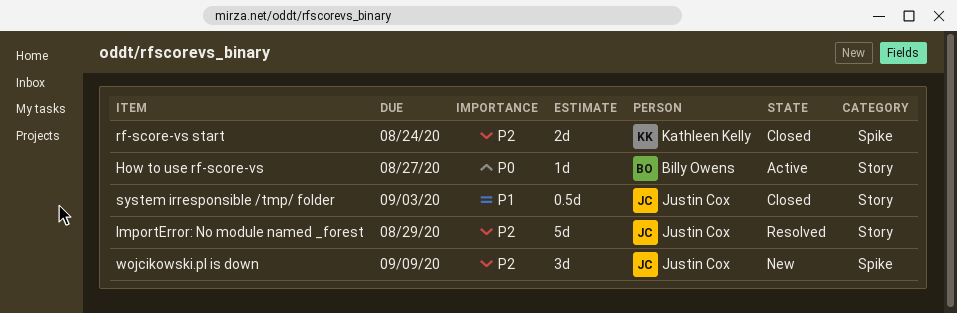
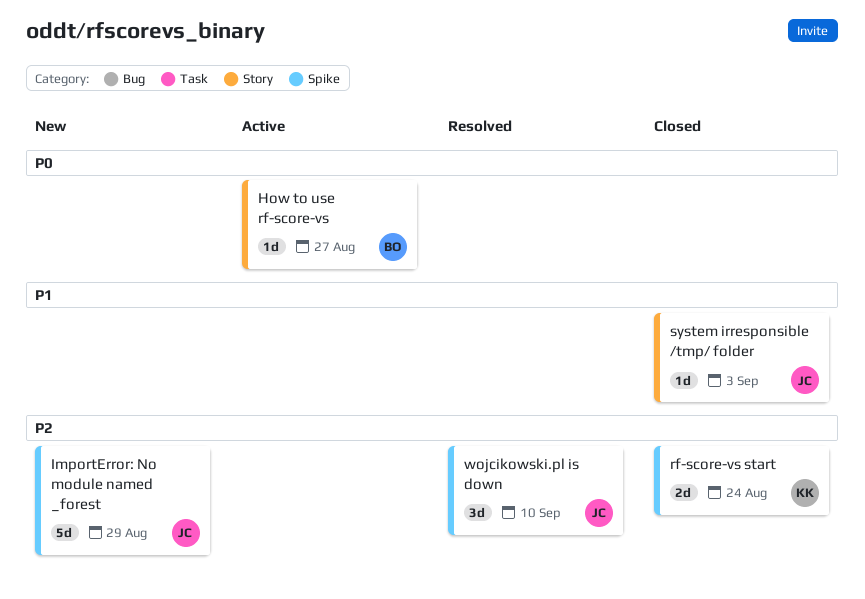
ImportError: No module named _forest, status: Resolved -> New
ImportError: No module named _forest, label: Story -> Spike
system irresponsible /tmp/ folder, estimate: 0.5d -> 1d
wojcikowski.pl is down, status: New -> Resolved
wojcikowski.pl is down, due: Sep 9 -> Sep 10

